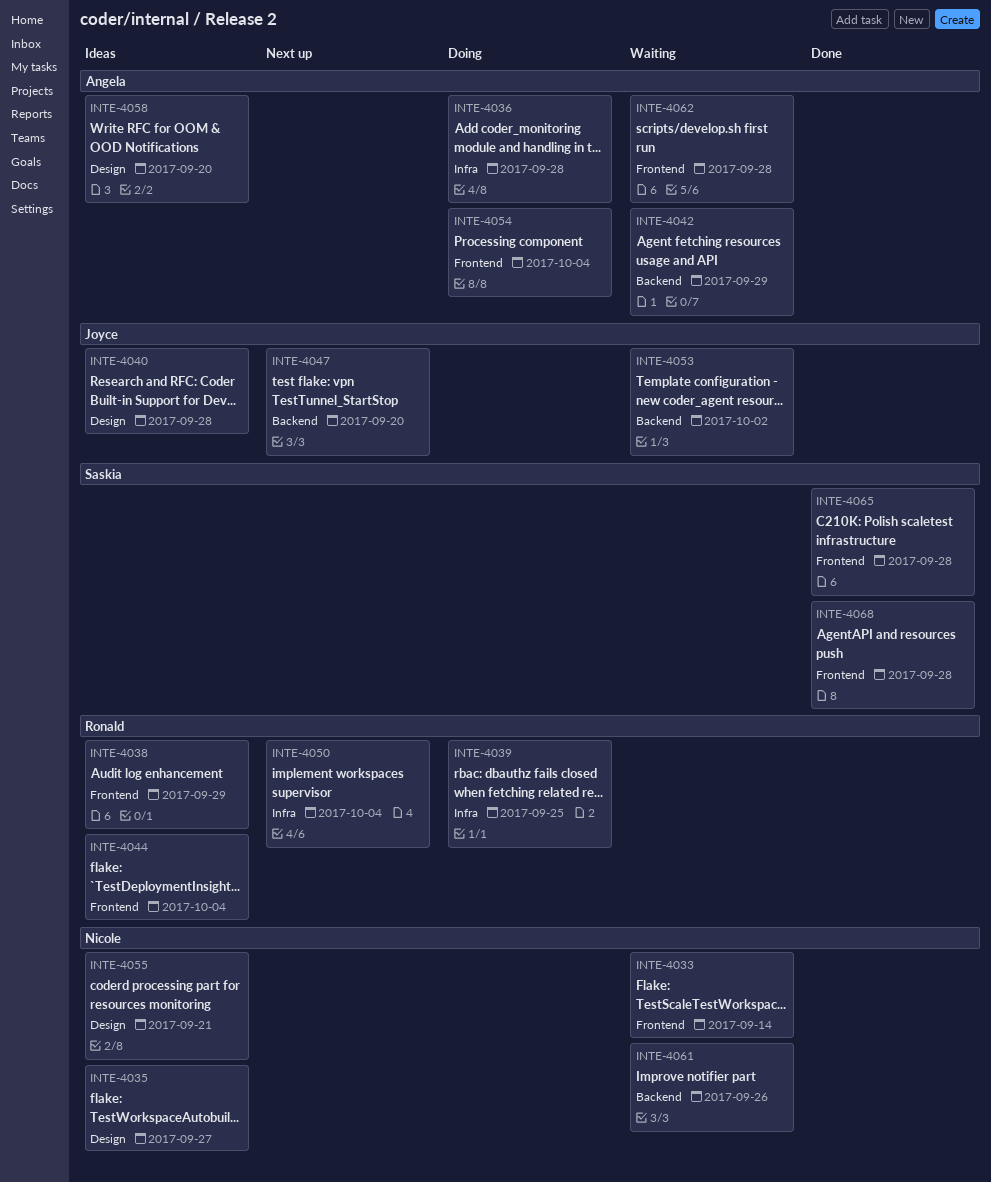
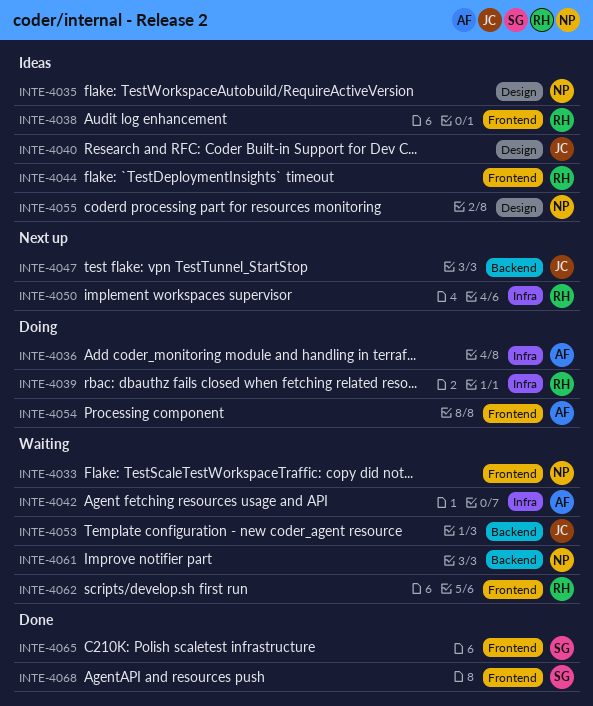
INTE-4042, label: Backend -> Infra
INTE-4058: present -> none
INTE-4062, owner: Angela -> Ronald

